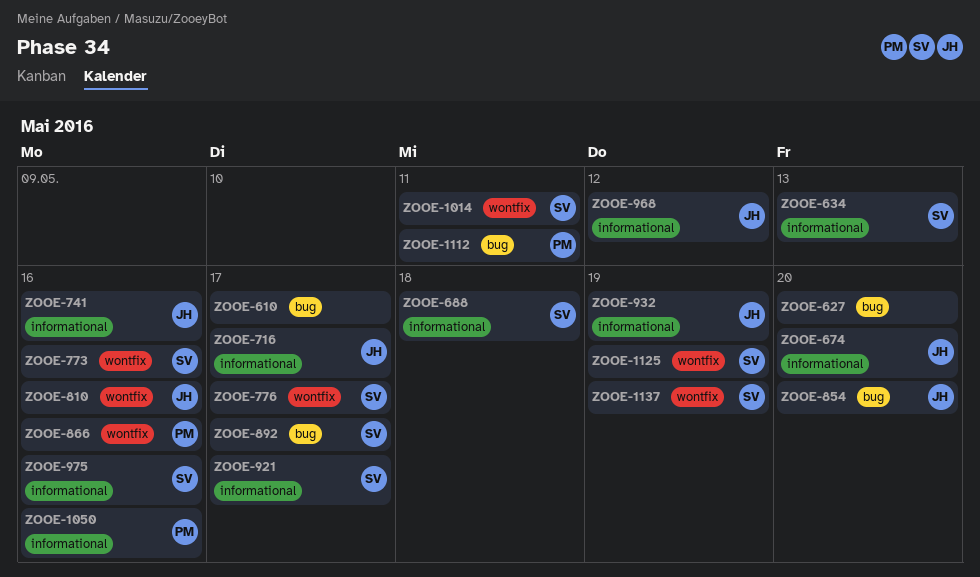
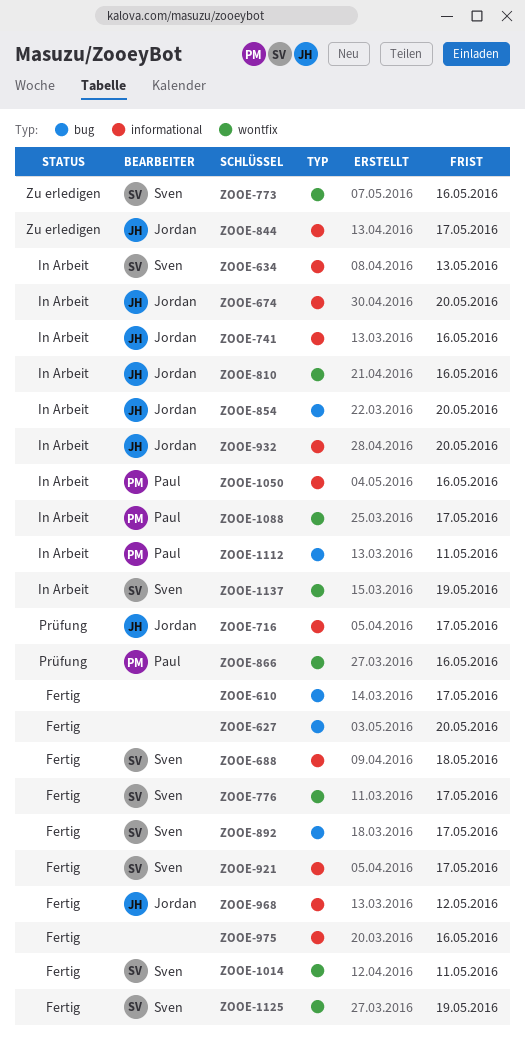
ZOOE-844: none -> present
ZOOE-932, due: May 19 -> May 20
ZOOE-975, owner: Sven -> none
ZOOE-1088: none -> present

